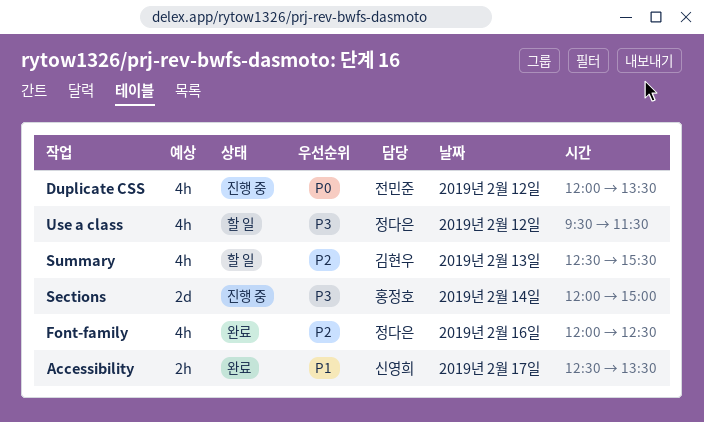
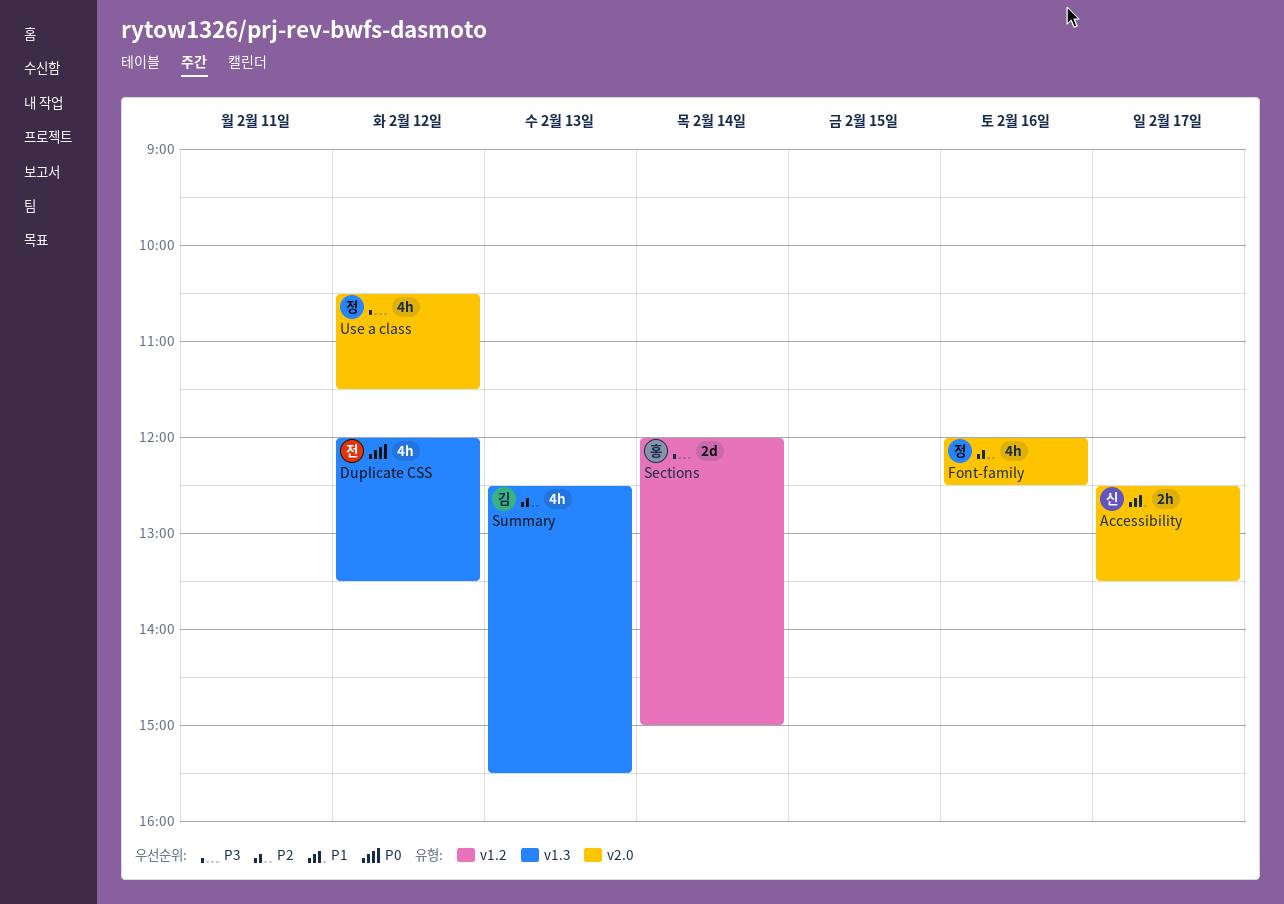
Use a class, begins: 09:30 -> 10:30

